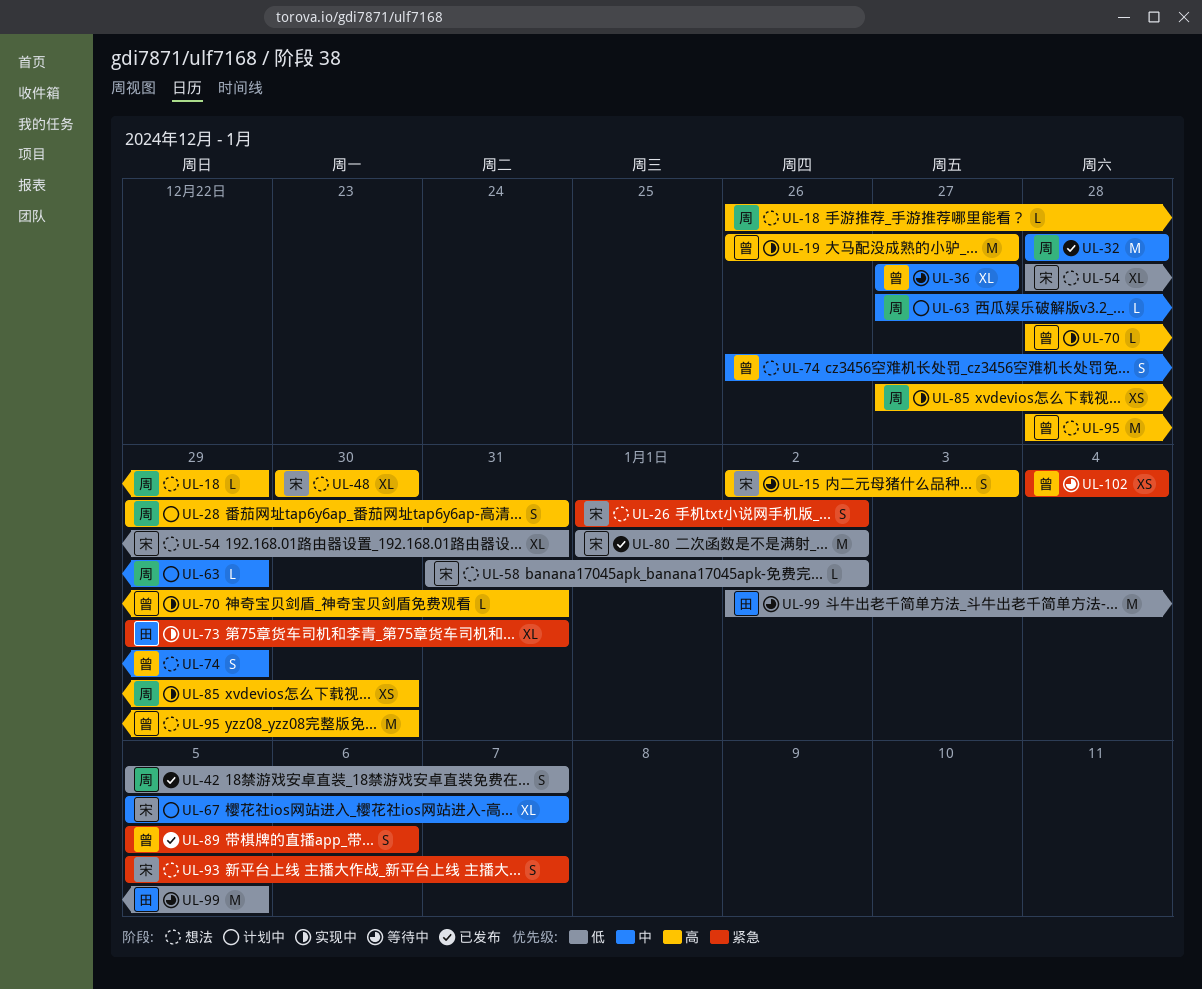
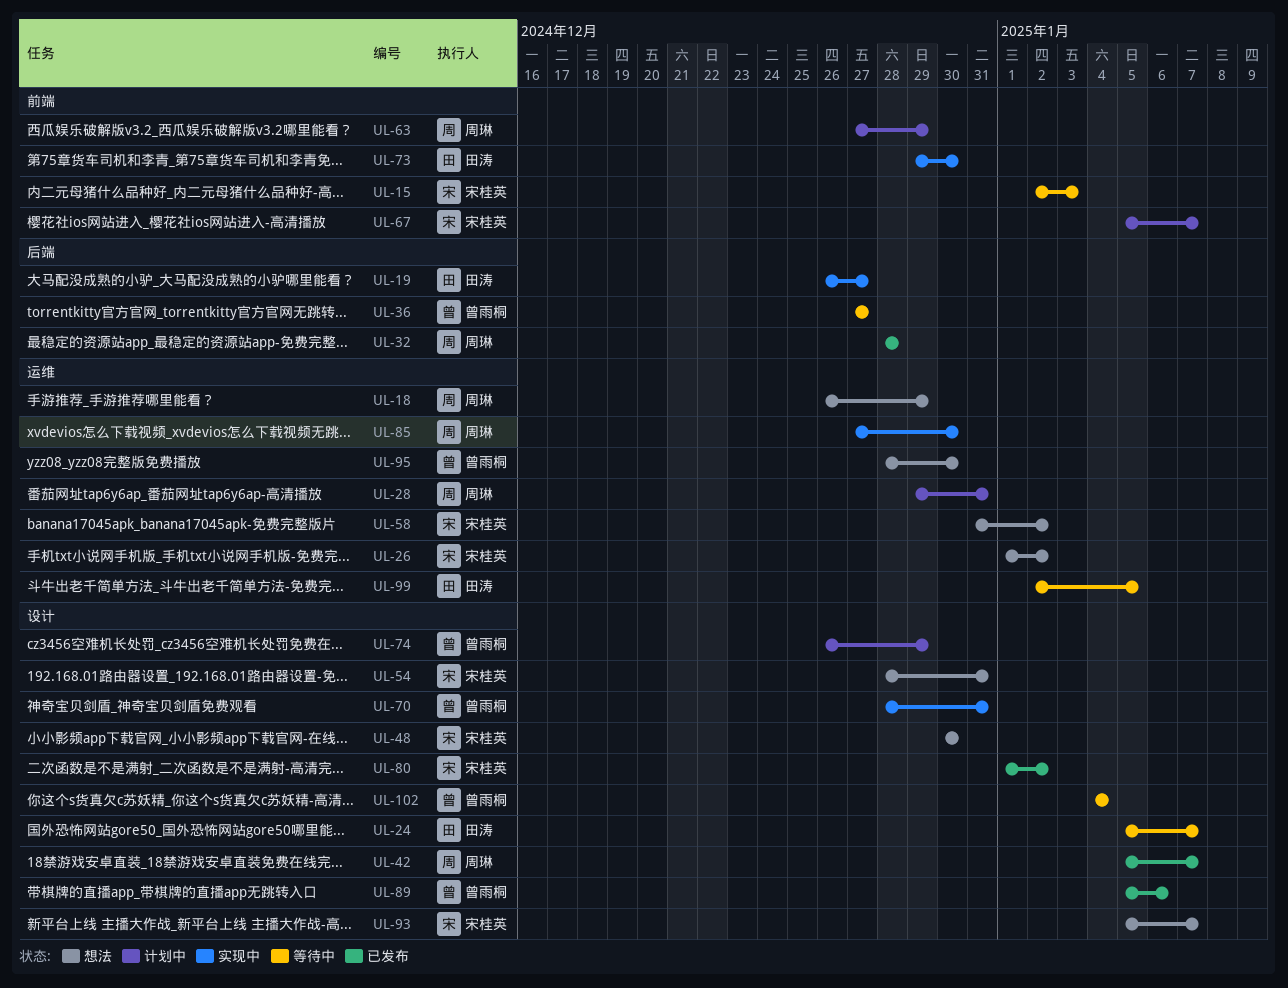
UL-19, owner: 曾雨桐 -> 田涛
UL-24: none -> present
UL-73, due: Dec 31 -> Dec 30
UL-74, status: 想法 -> 计划中

